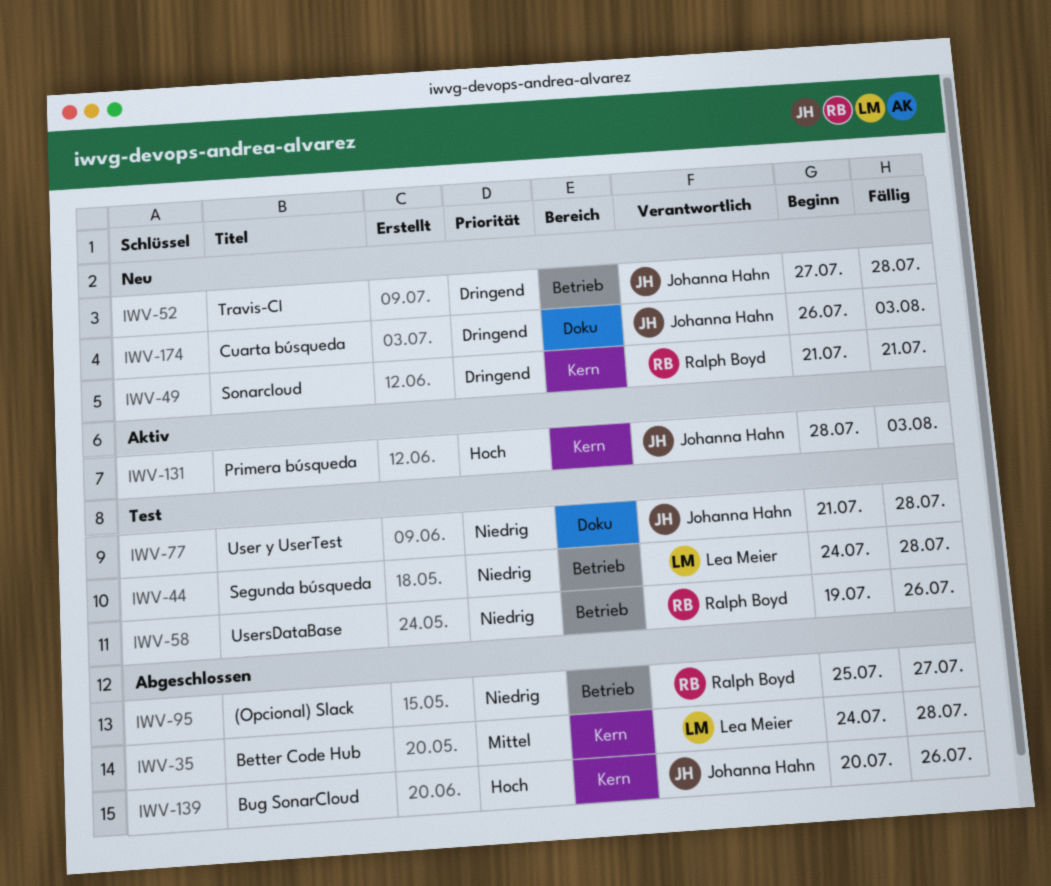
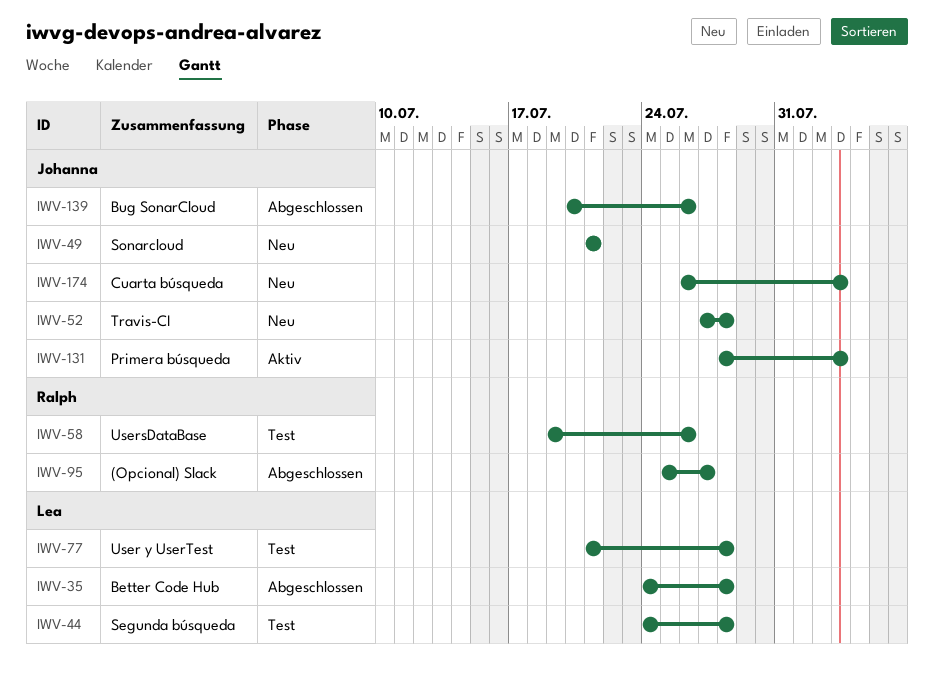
IWV-49, owner: Ralph Boyd -> Johanna Hahn
IWV-77, owner: Johanna Hahn -> Lea Meier

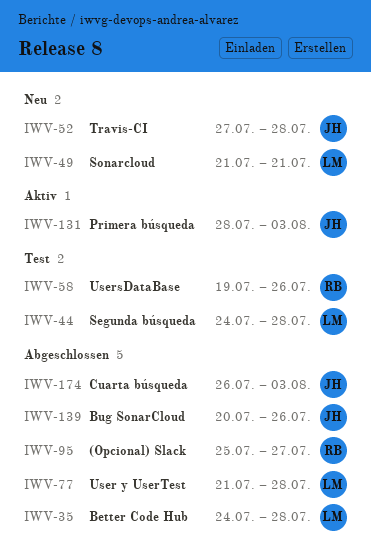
IWV-49, owner: Johanna -> Lea
IWV-77, status: Test -> Abgeschlossen
IWV-174, status: Neu -> Abgeschlossen

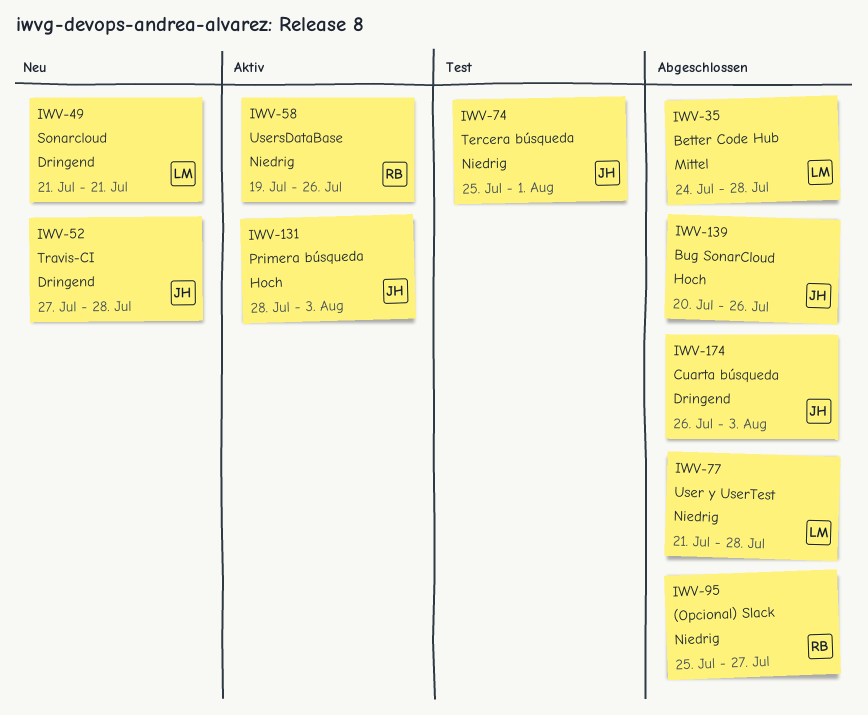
IWV-44: present -> none
IWV-58, status: Test -> Aktiv
IWV-74: none -> present

